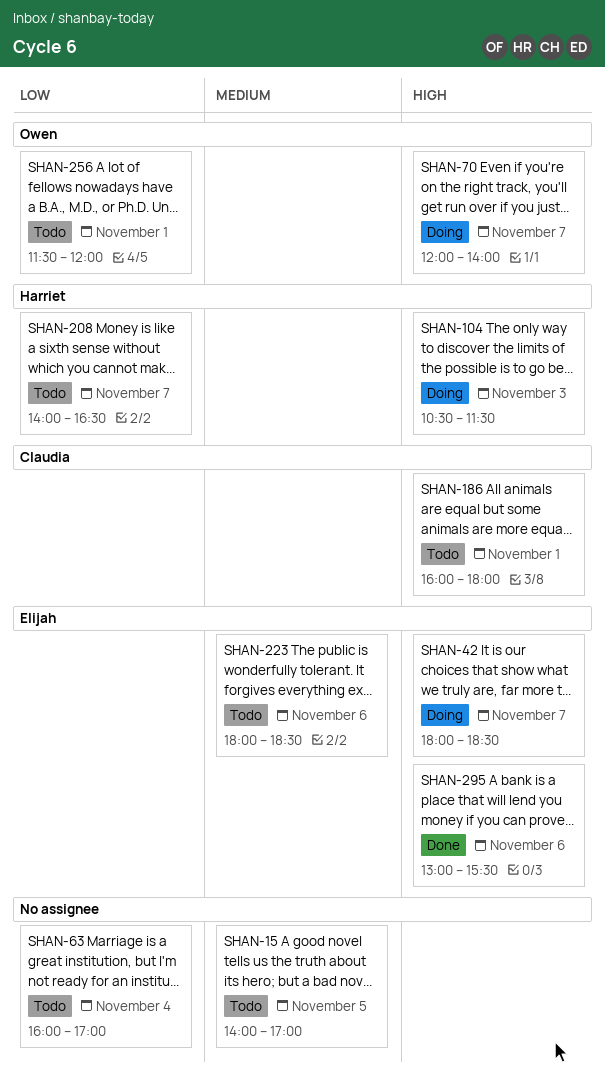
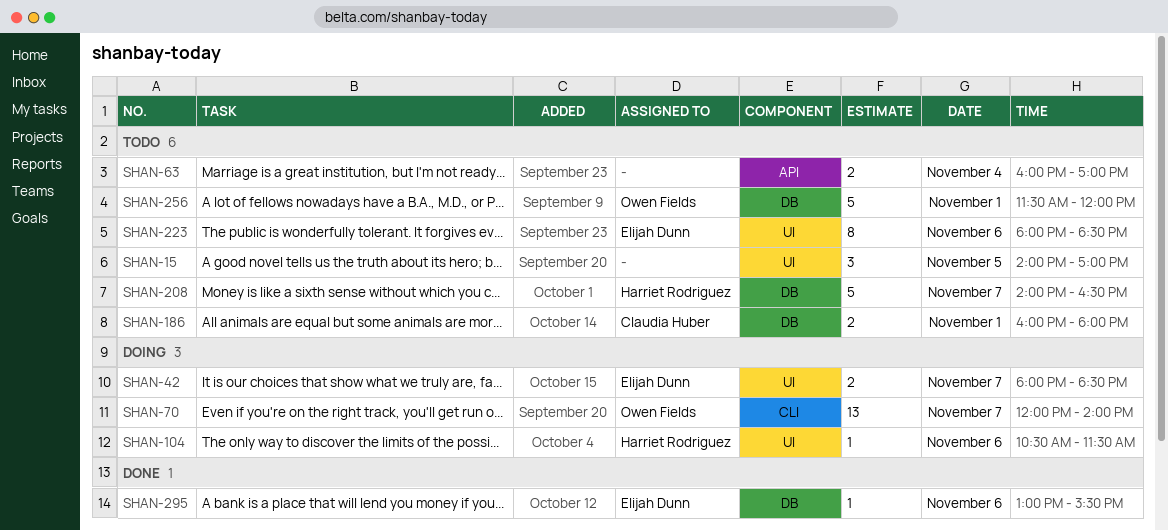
SHAN-104, day: Nov 3 -> Nov 6

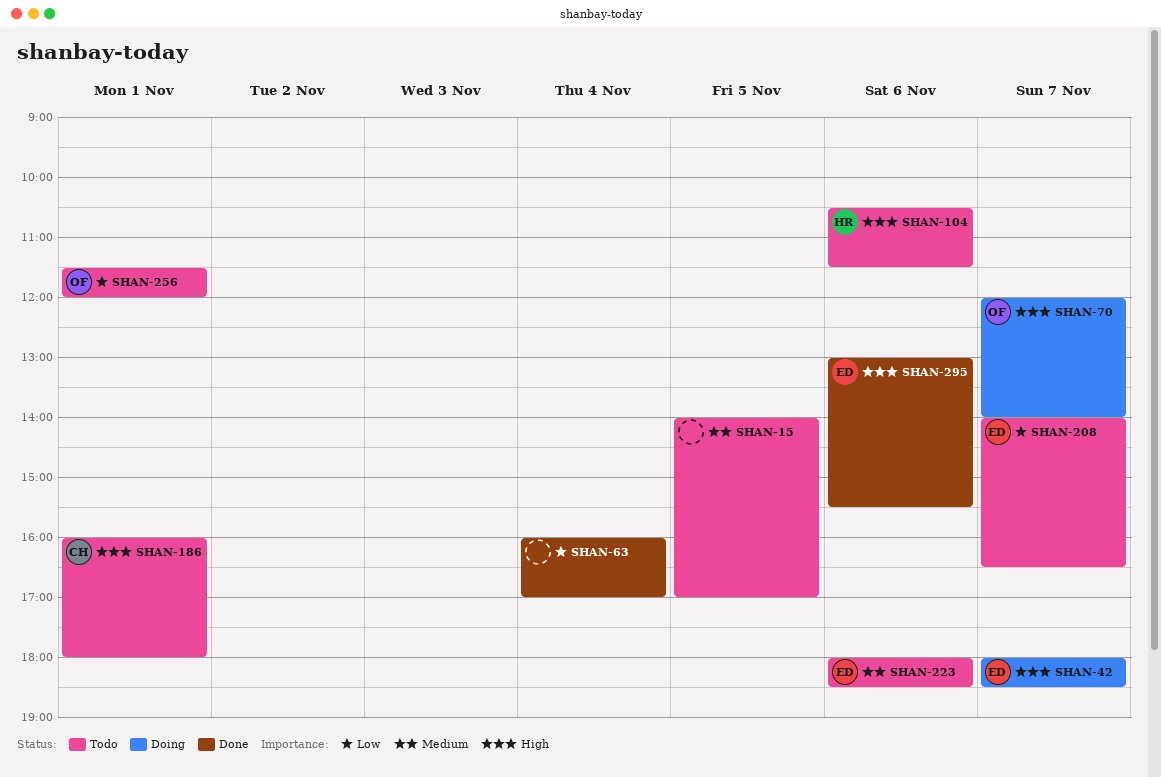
SHAN-63, status: Todo -> Done
SHAN-104, status: Doing -> Todo
SHAN-208, owner: Harriet Rodriguez -> Elijah Dunn

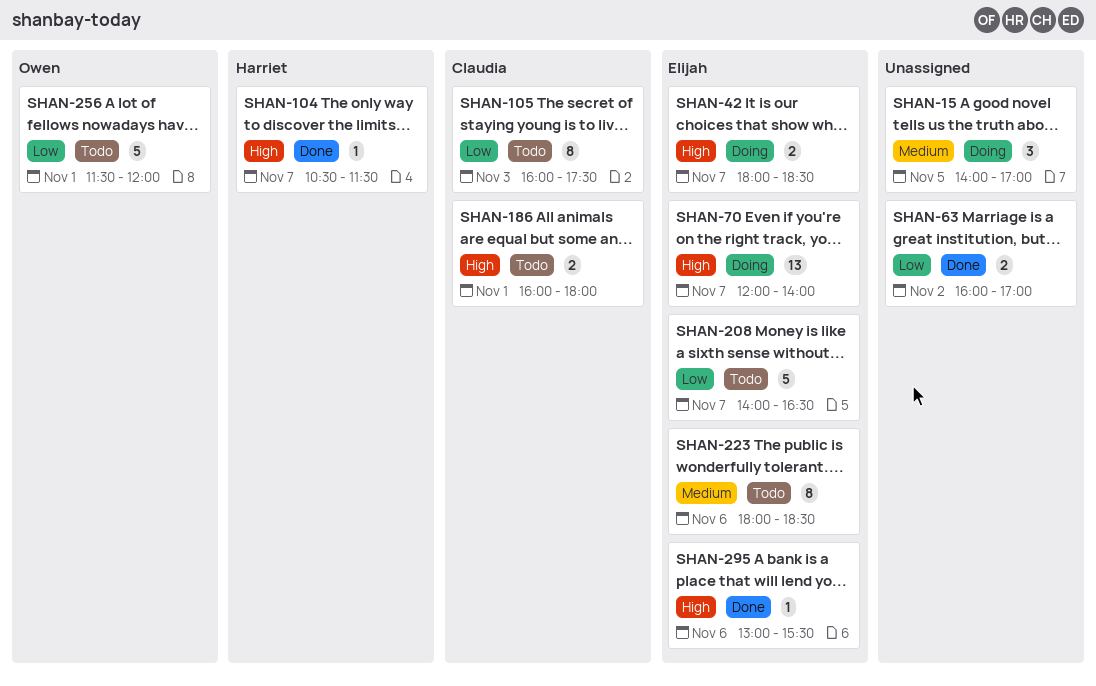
SHAN-15, status: Todo -> Doing
SHAN-63, day: Nov 4 -> Nov 2
SHAN-70, owner: Owen -> Elijah
SHAN-104, status: Todo -> Done
SHAN-104, day: Nov 6 -> Nov 7
SHAN-105: none -> present

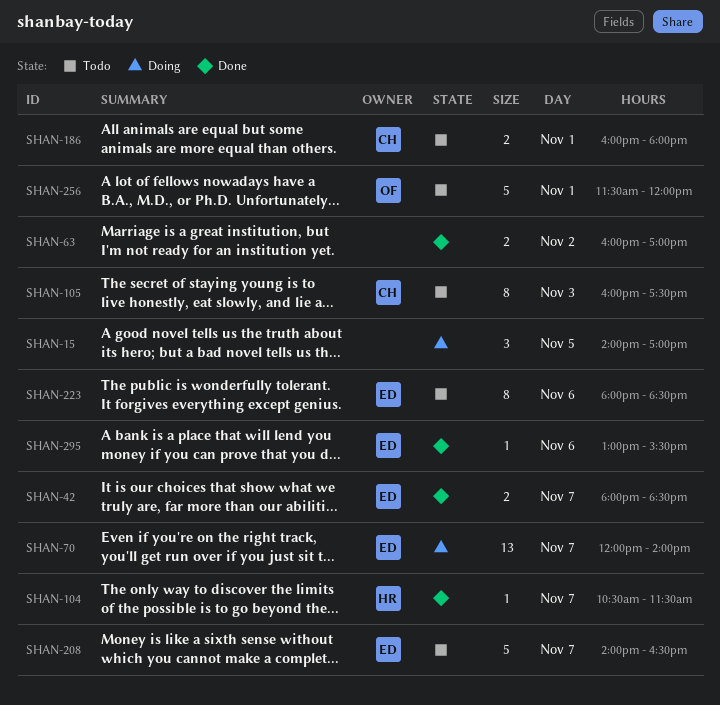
SHAN-42, status: Doing -> Done

